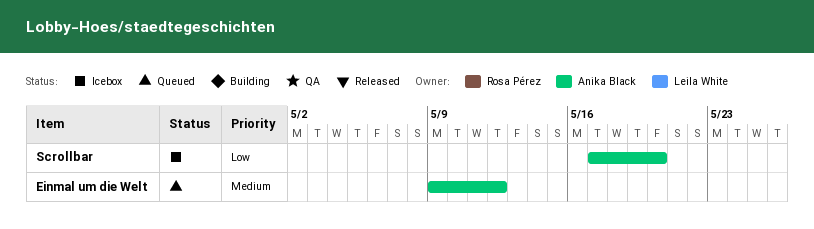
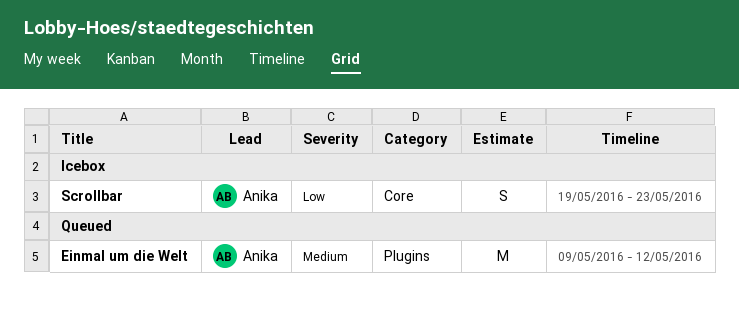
Scrollbar, start: May 17 -> May 19
Scrollbar, due: May 20 -> May 23

